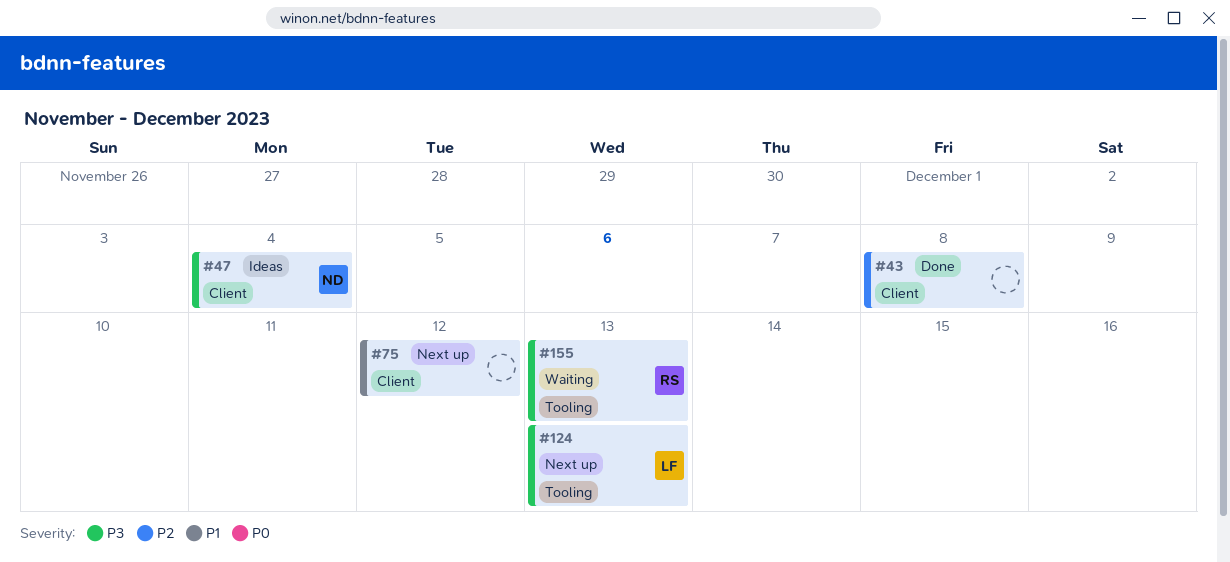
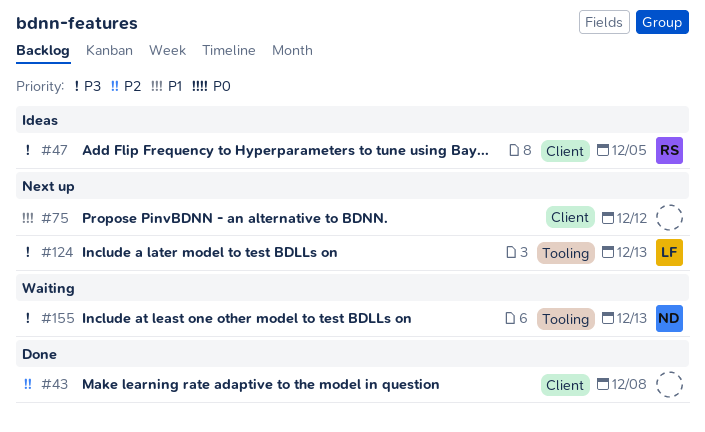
#47, owner: ND -> RS
#47, due: Dec 4 -> Dec 5
#155, owner: RS -> ND

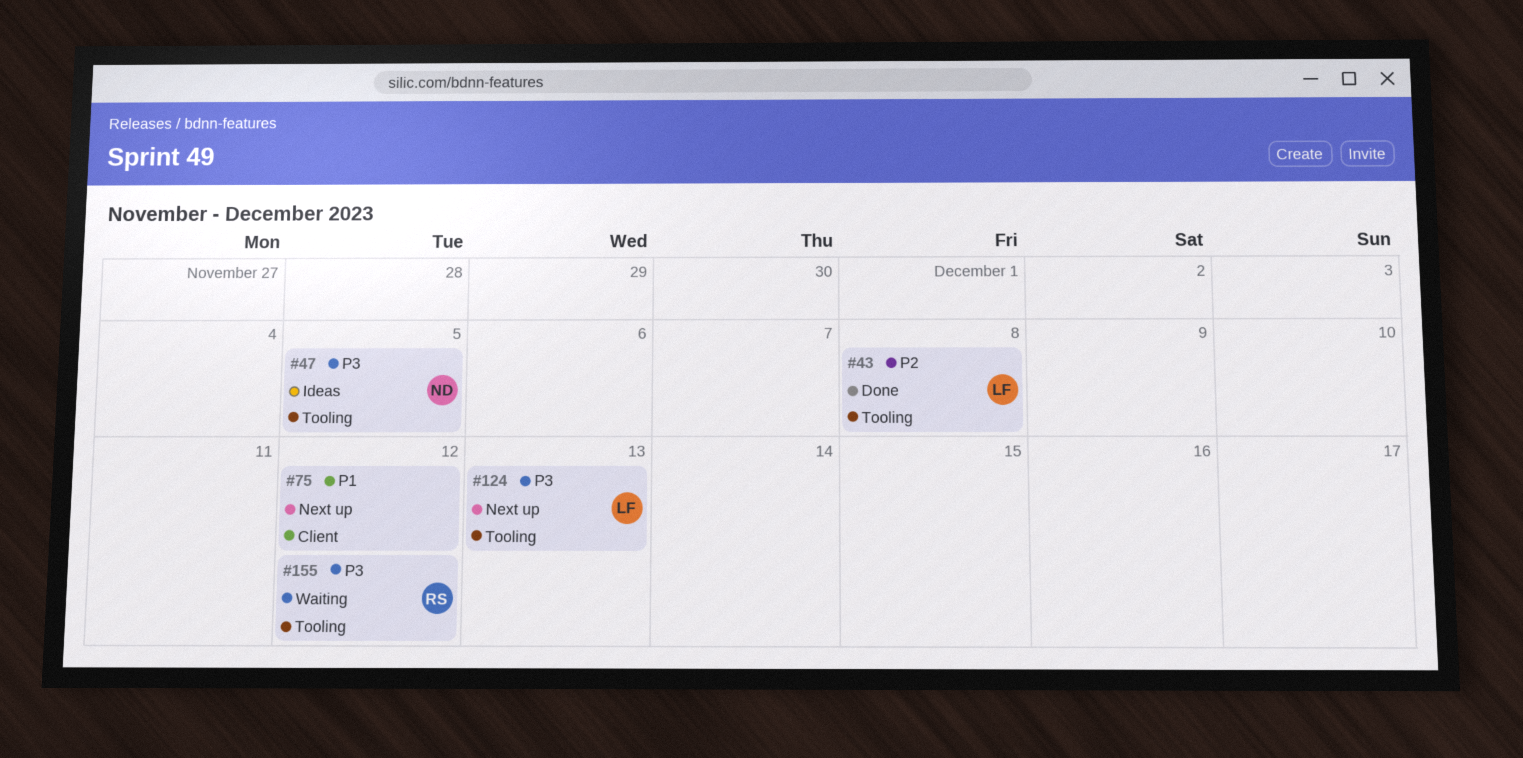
#43, owner: none -> LF
#43, label: Client -> Tooling
#47, owner: RS -> ND
#47, label: Client -> Tooling
#155, owner: ND -> RS
#155, due: Dec 13 -> Dec 12

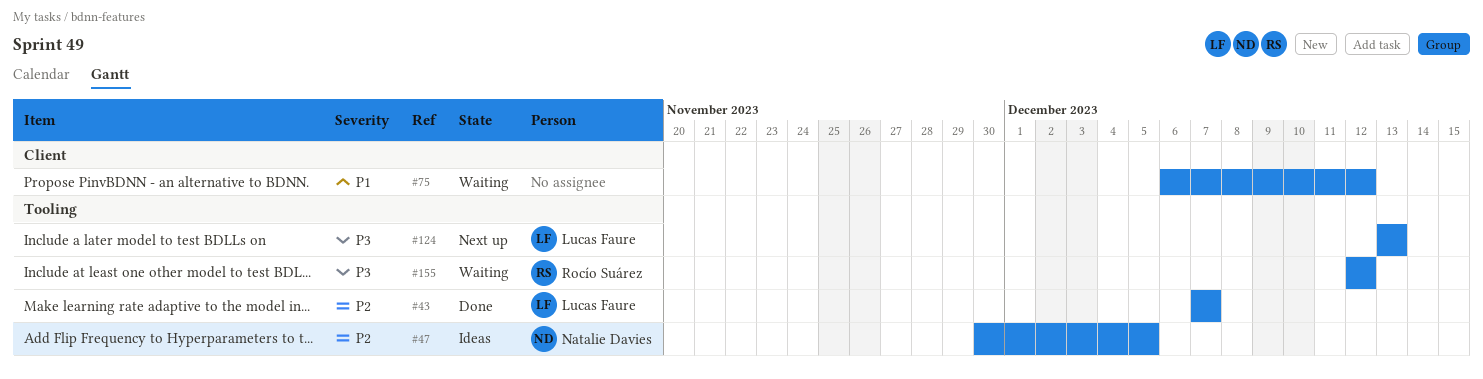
#43, due: Dec 8 -> Dec 7
#47, priority: P3 -> P2
#75, status: Next up -> Waiting

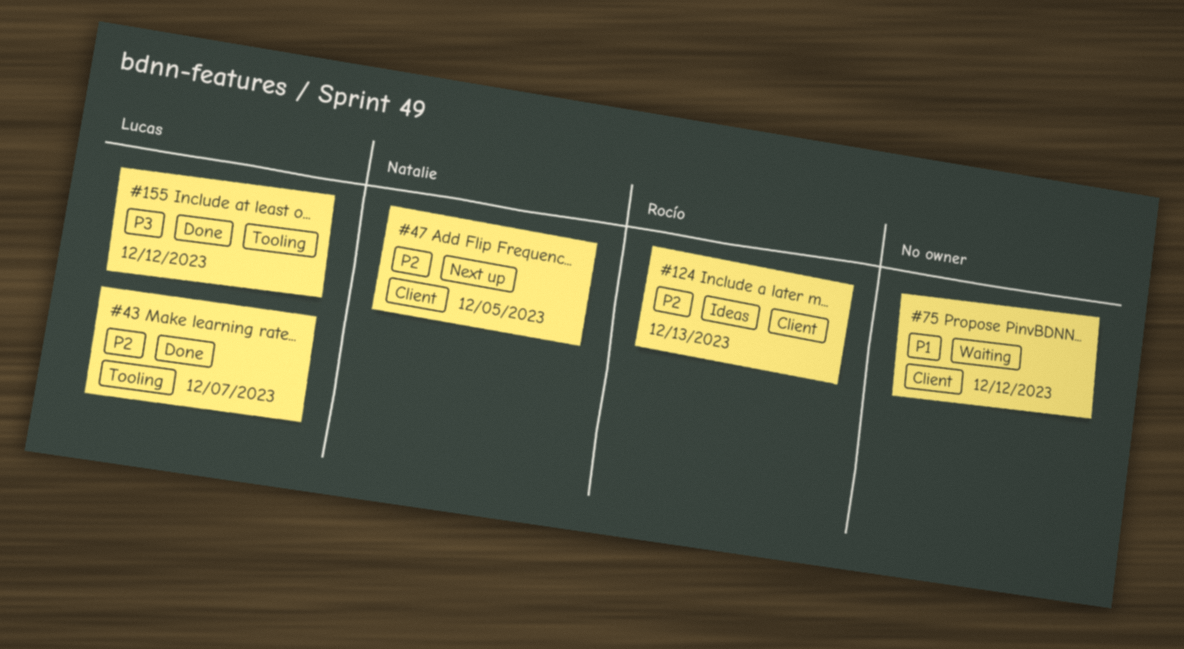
#47, status: Ideas -> Next up
#47, label: Tooling -> Client
#124, status: Next up -> Ideas
#124, owner: Lucas Faure -> Rocío Suárez
#124, priority: P3 -> P2
#124, label: Tooling -> Client
#155, status: Waiting -> Done
#155, owner: Rocío Suárez -> Lucas Faure

